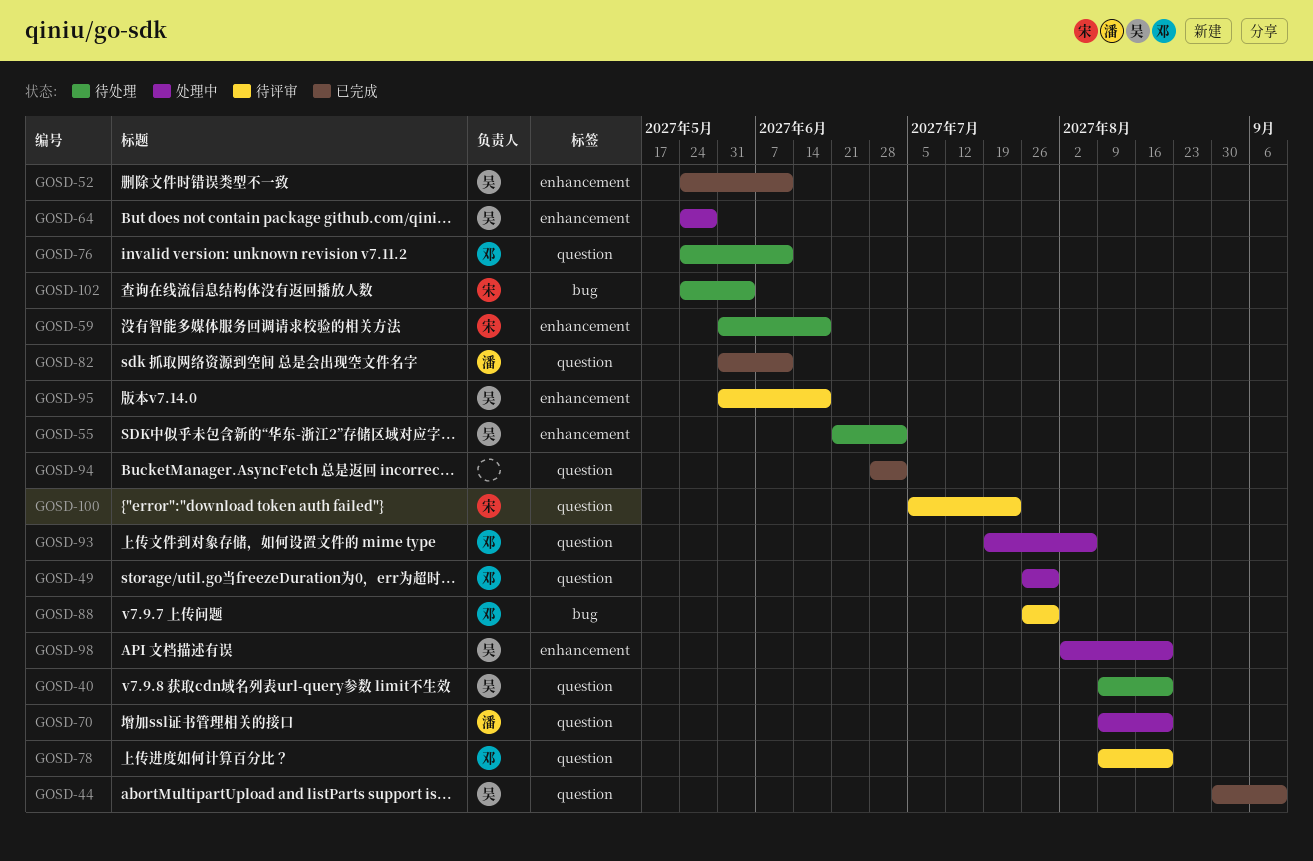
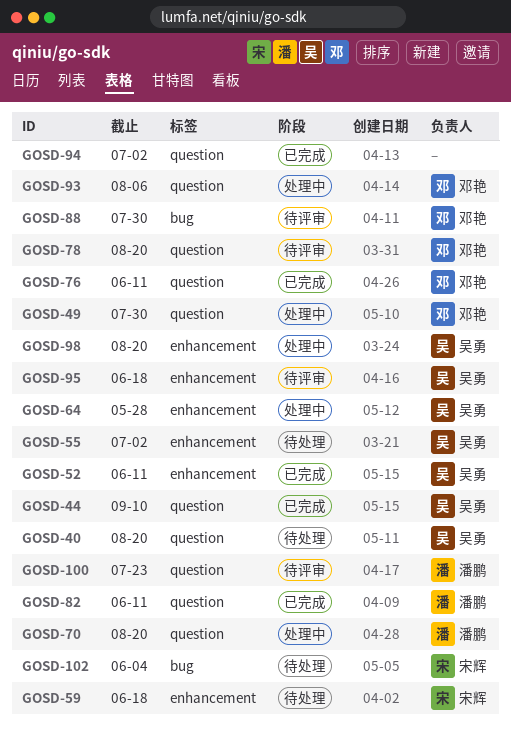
GOSD-76, status: 待处理 -> 已完成
GOSD-100, owner: 宋辉 -> 潘鹏

